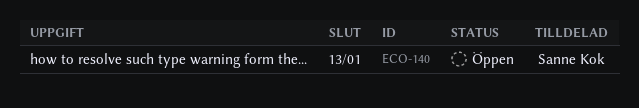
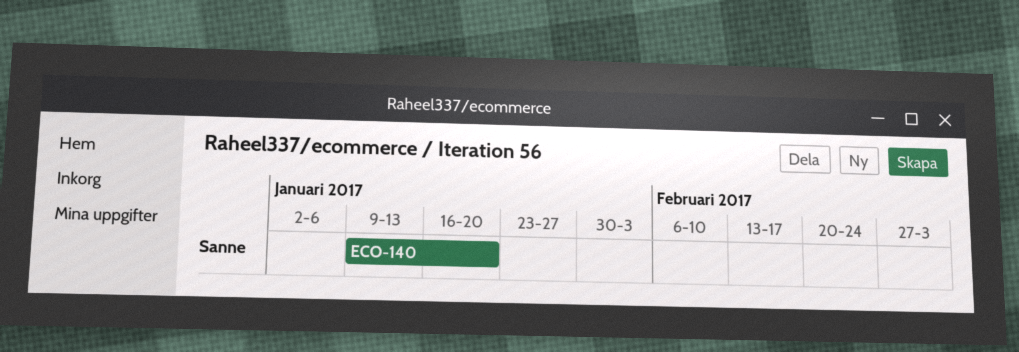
ECO-140, due: Jan 13 -> Jan 20

